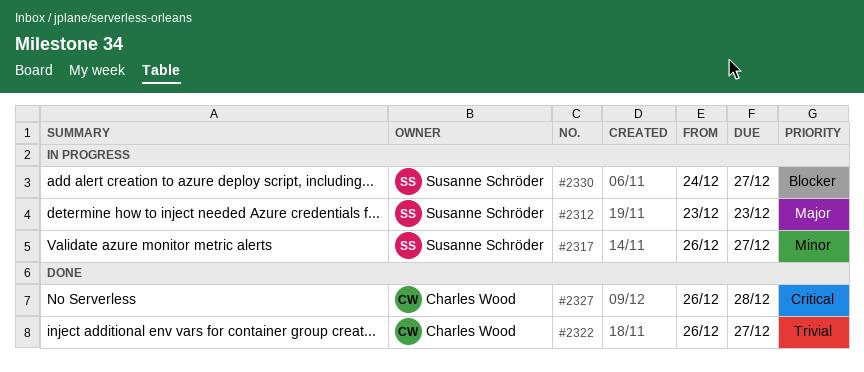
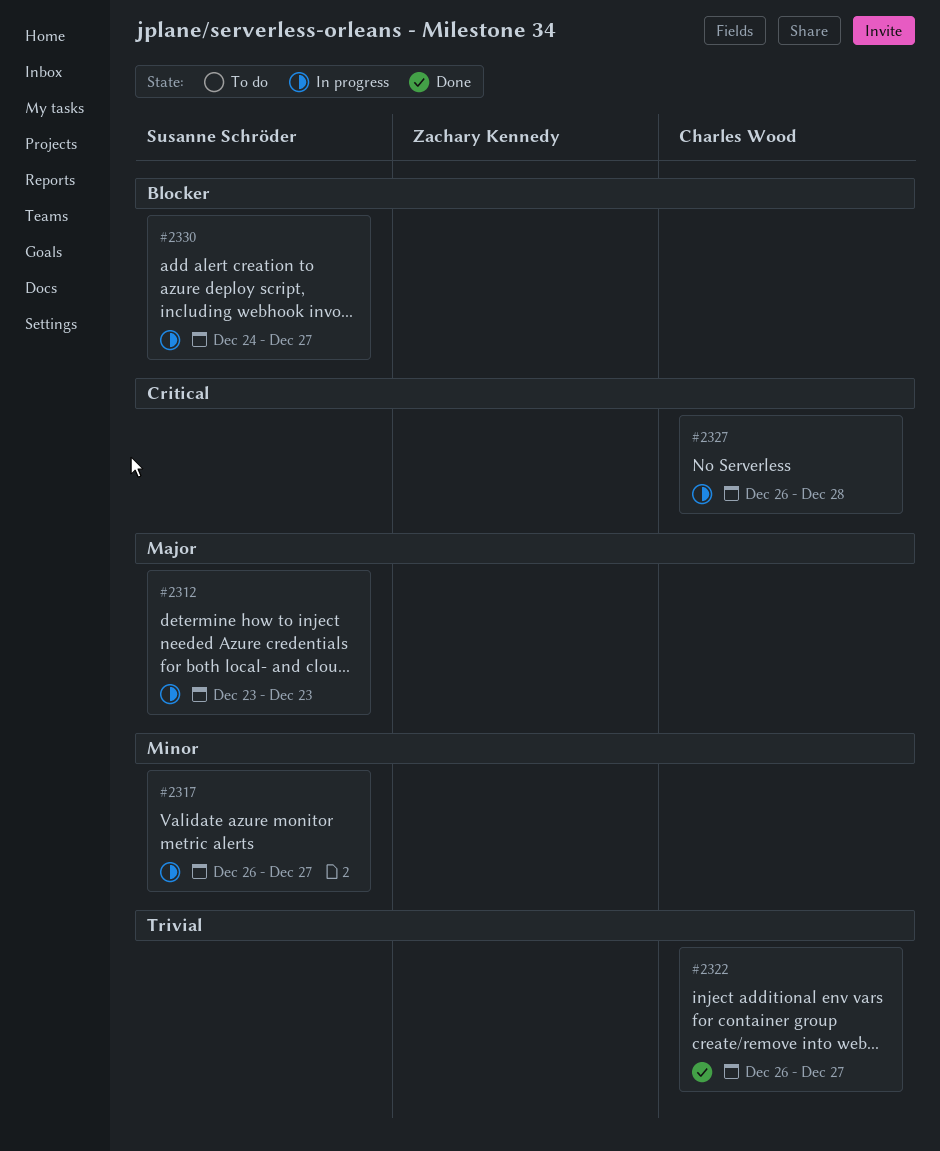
#2327, status: Done -> In progress

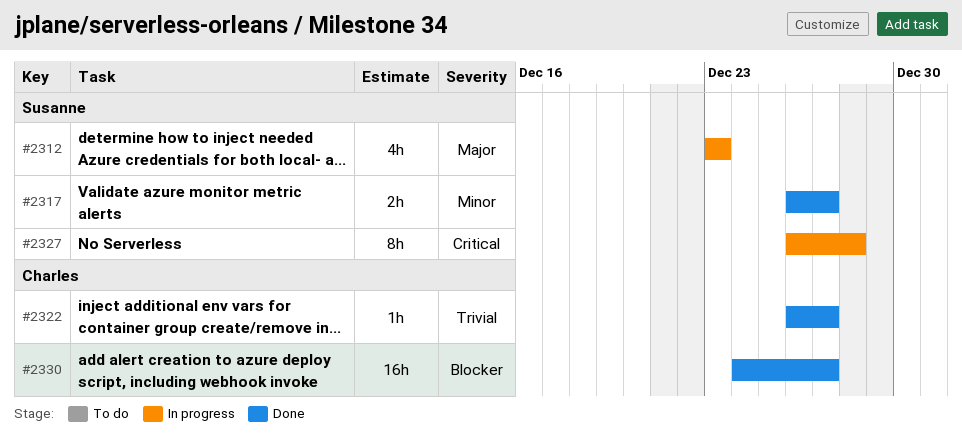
#2317, status: In progress -> Done
#2327, owner: Charles Wood -> Susanne Schröder
#2330, status: In progress -> Done
#2330, owner: Susanne Schröder -> Charles Wood

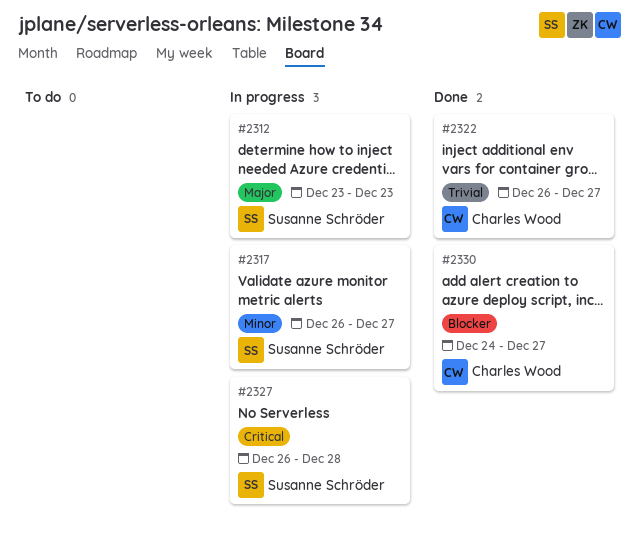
#2317, status: Done -> In progress

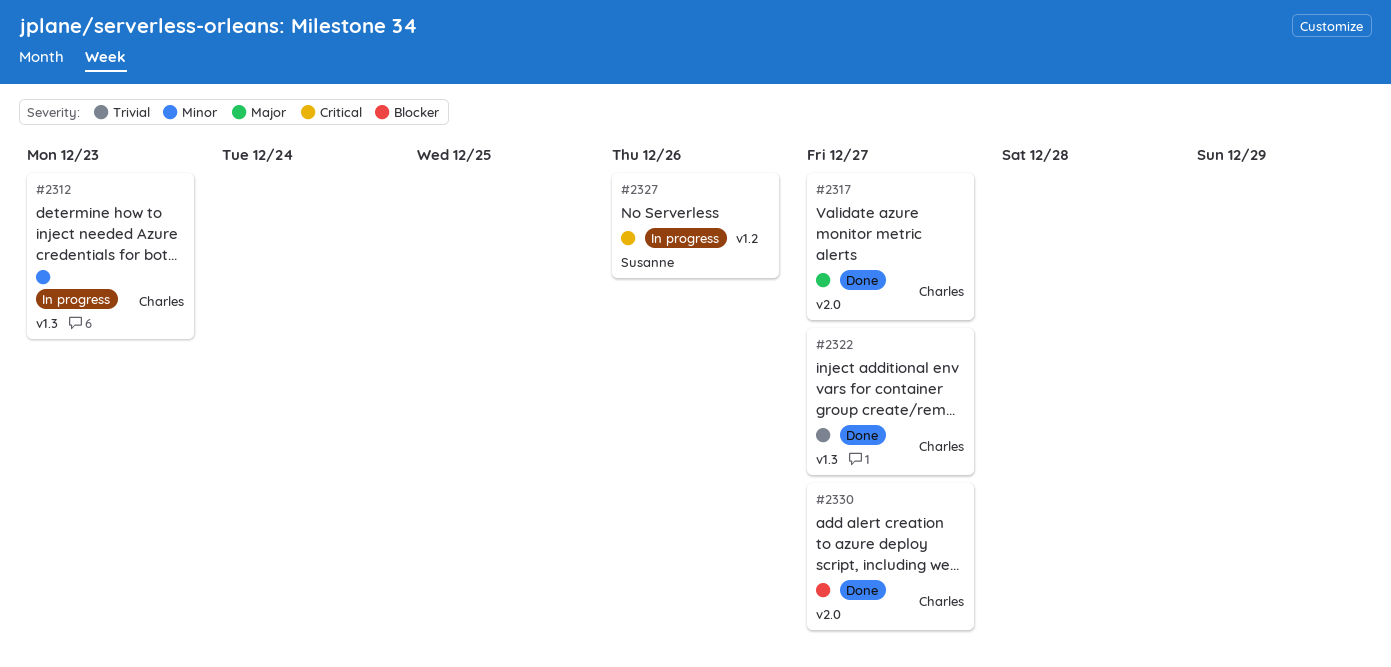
#2312, owner: Susanne Schröder -> Charles Wood
#2312, priority: Major -> Minor
#2317, status: In progress -> Done
#2317, owner: Susanne Schröder -> Charles Wood
#2317, priority: Minor -> Major
#2327, due: Dec 28 -> Dec 26

